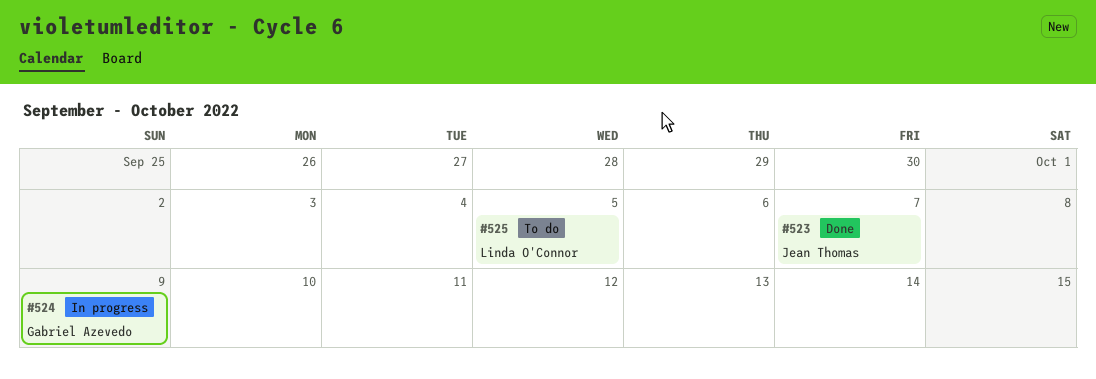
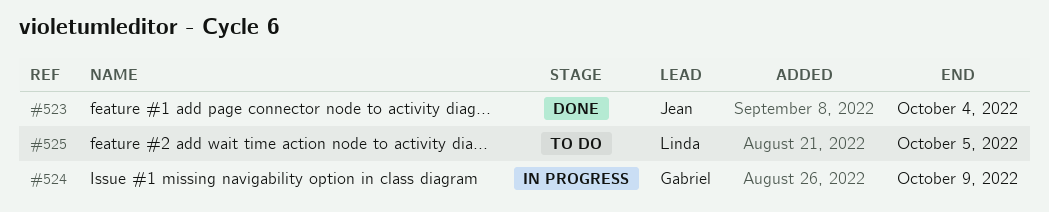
#523, due: Oct 7 -> Oct 4

